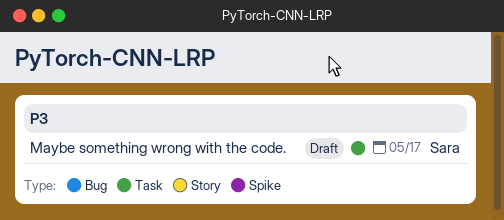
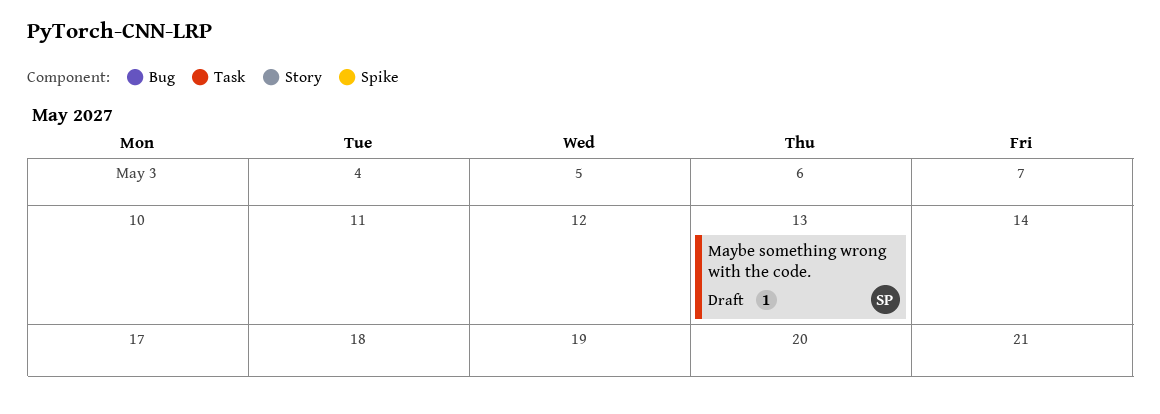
Maybe something wrong with the code., due: May 17 -> May 13

